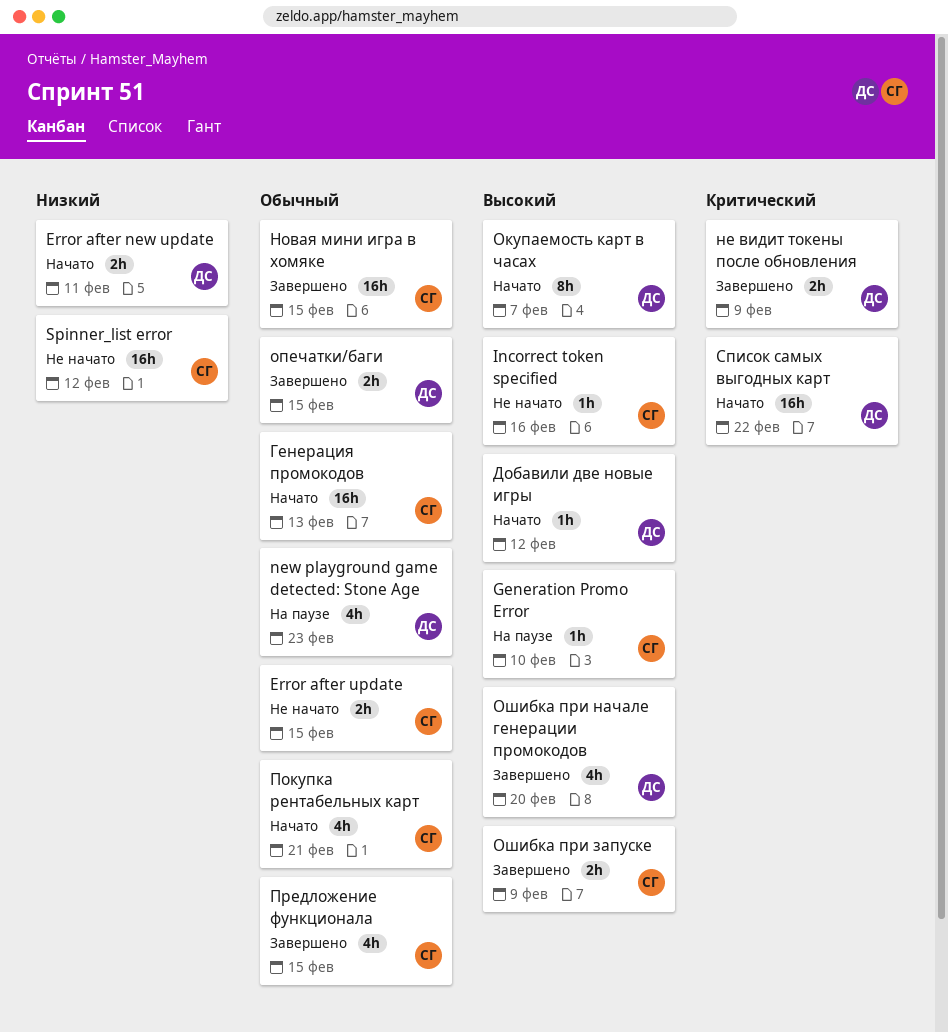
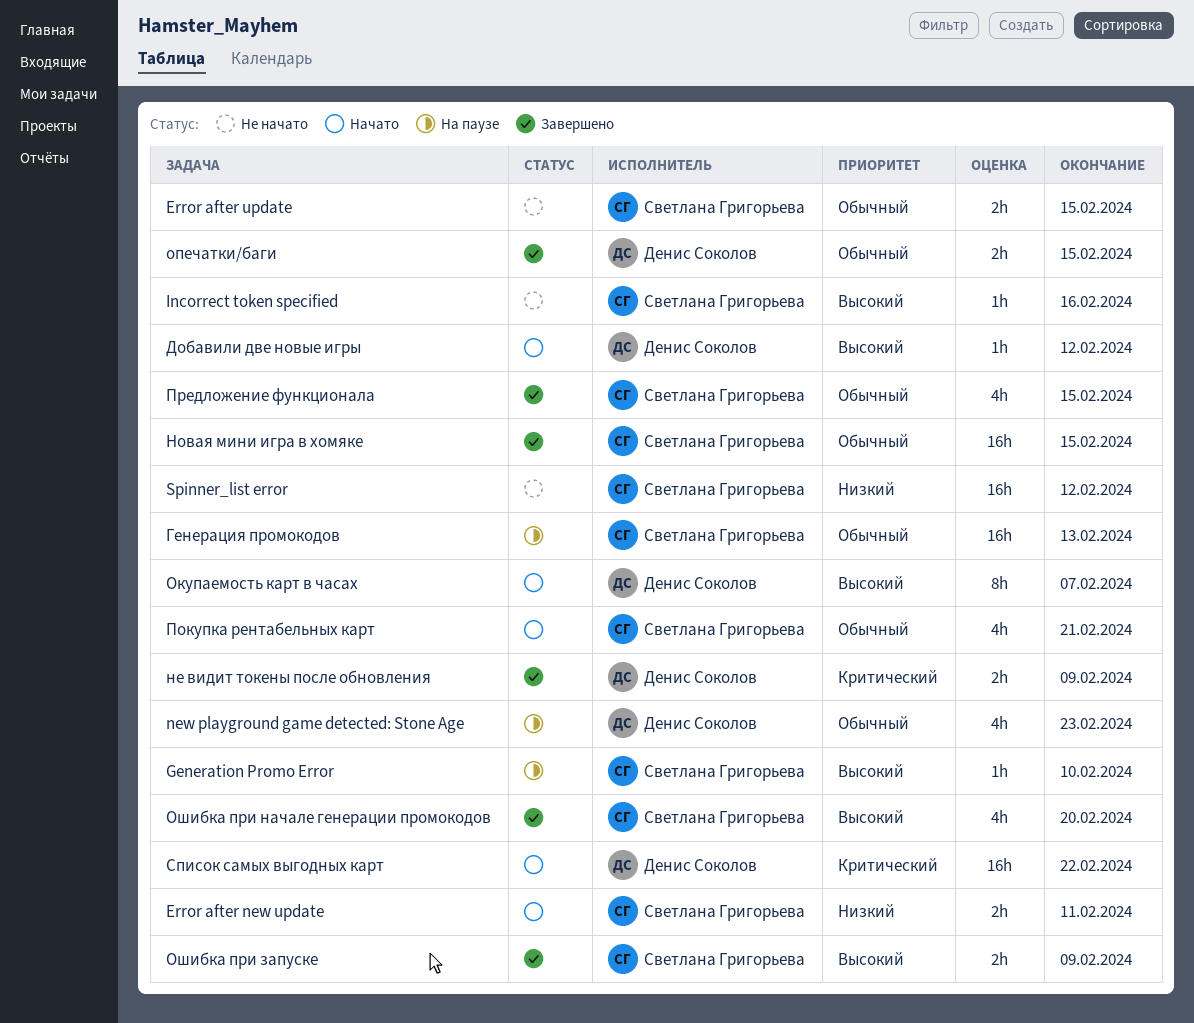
Error after new update, owner: Денис Соколов -> Светлана Григорьева
Генерация промокодов, status: Начато -> На паузе
Ошибка при начале генерации промокодов, owner: Денис Соколов -> Светлана Григорьева

